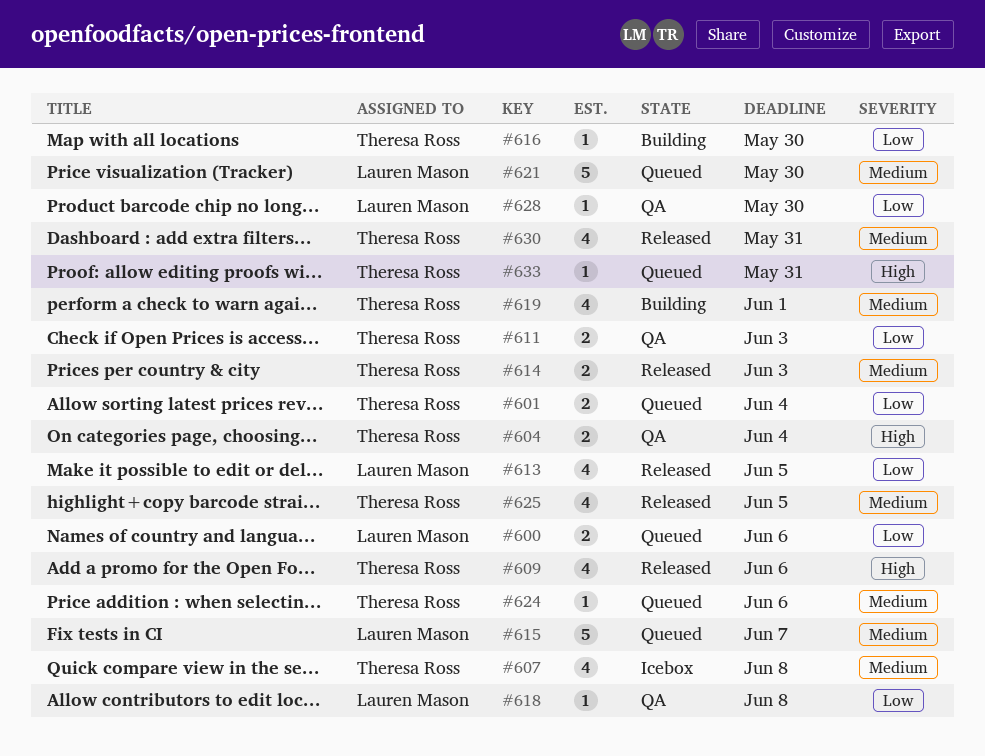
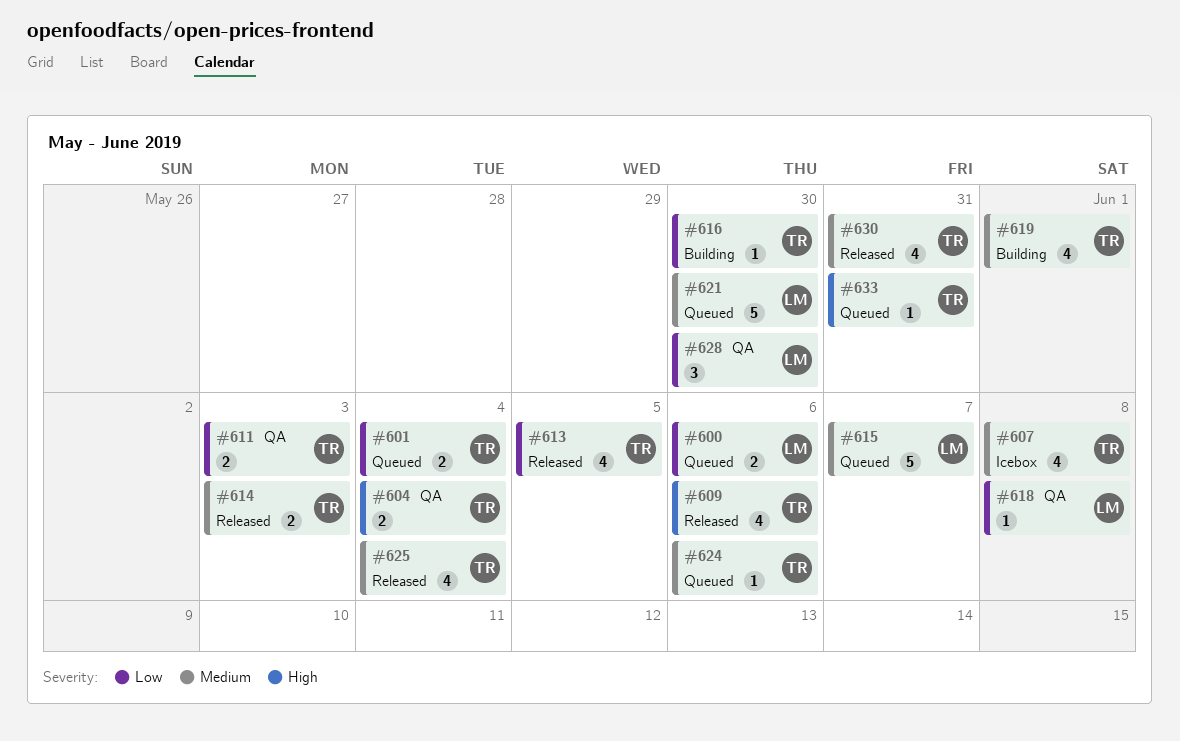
#613, owner: Lauren Mason -> Theresa Ross
#625, due: Jun 5 -> Jun 4
#628, estimate: 1 -> 3

